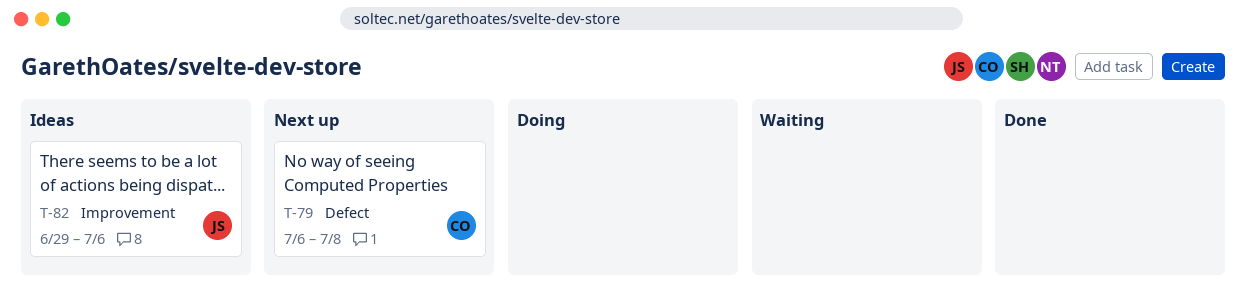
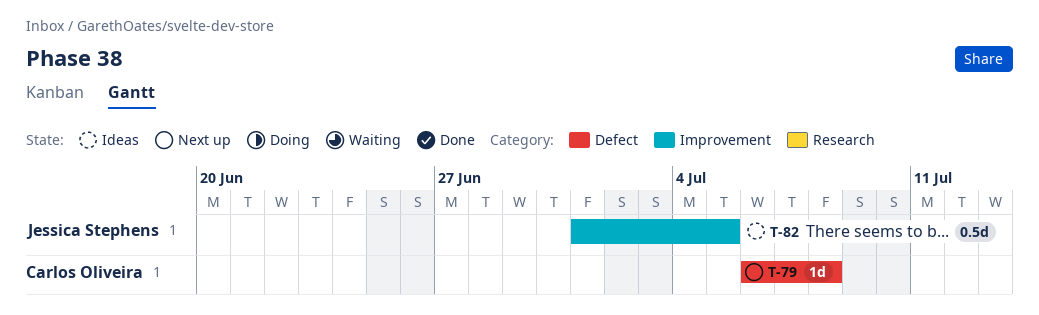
T-82, start: Jun 29 -> Jul 1
T-82, due: Jul 6 -> Jul 5

